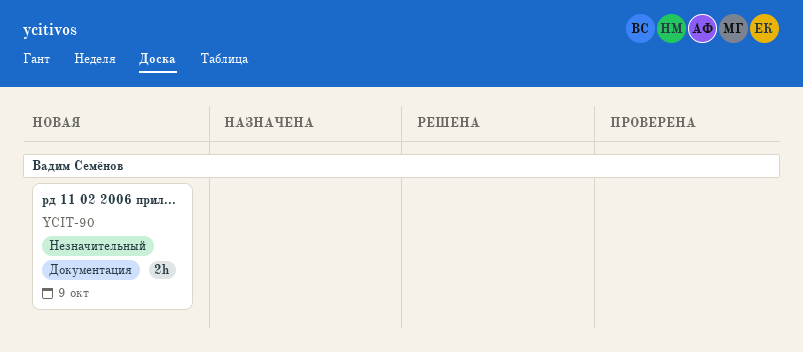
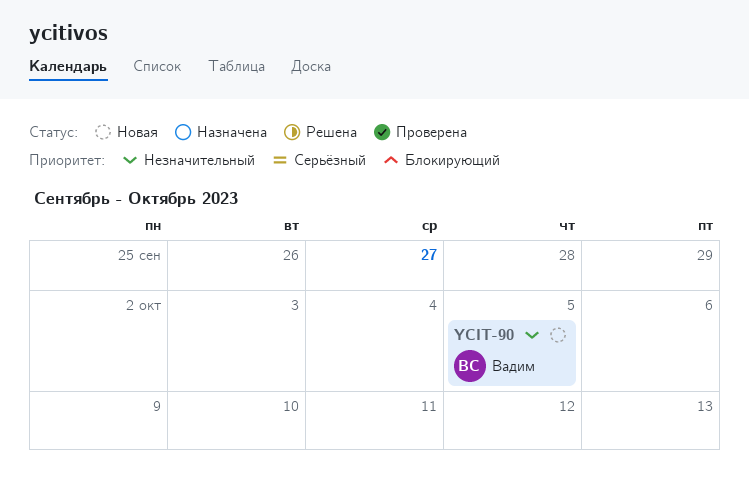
YCIT-90, due: Oct 9 -> Oct 5

